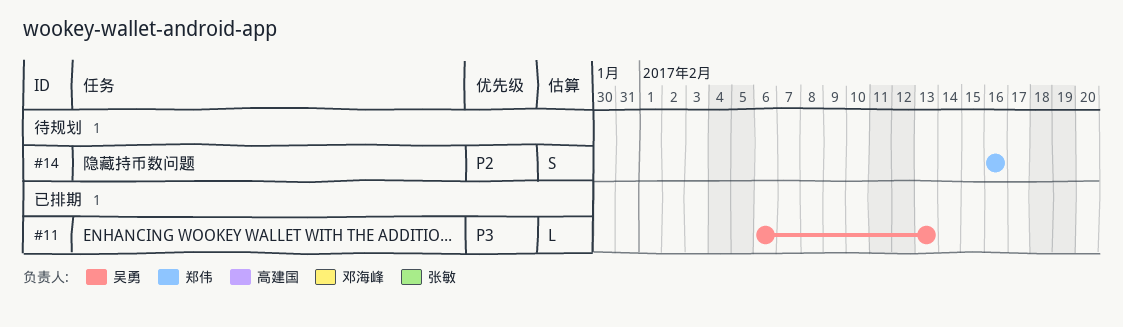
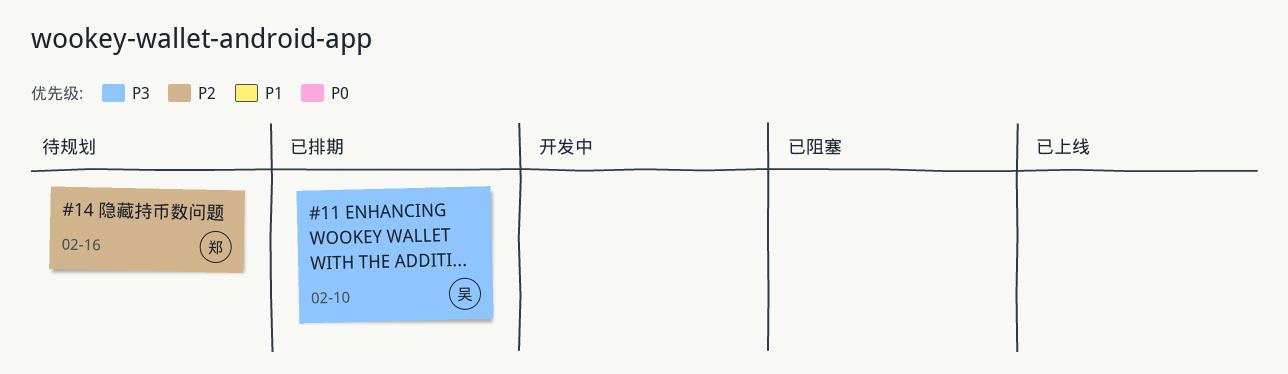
#11, due: Feb 13 -> Feb 10

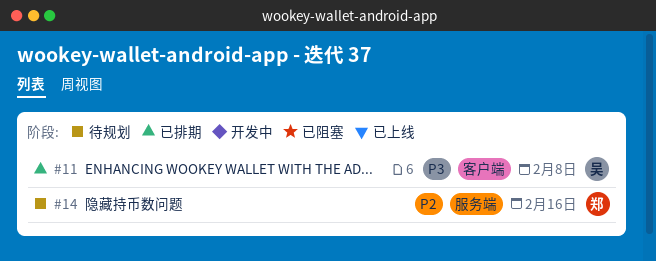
#11, due: Feb 10 -> Feb 8

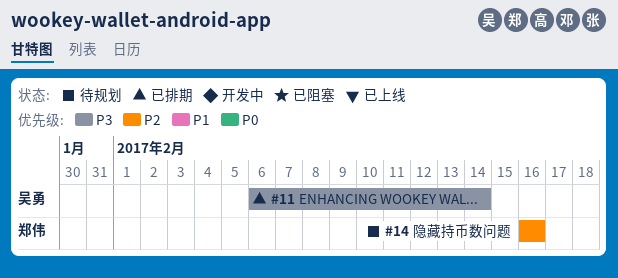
#11, due: Feb 8 -> Feb 14

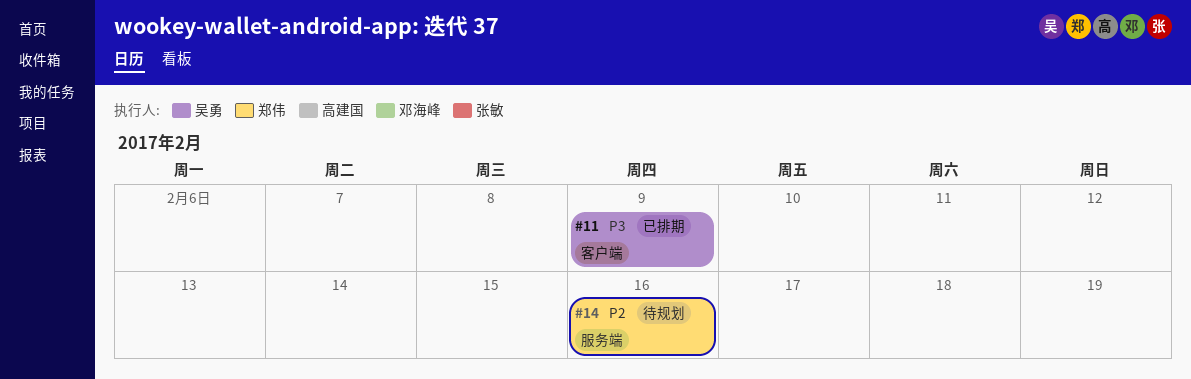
#11, due: Feb 14 -> Feb 9

